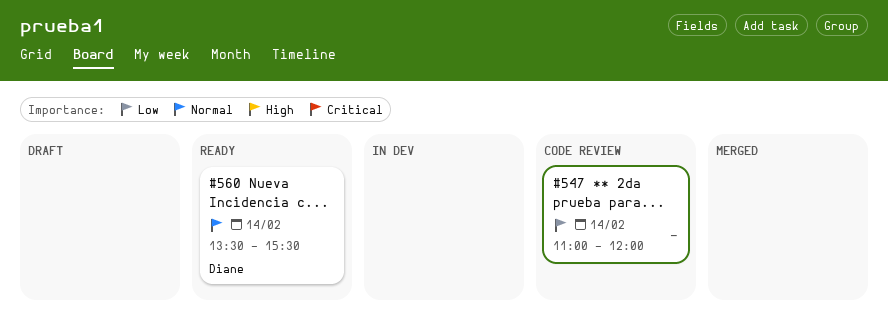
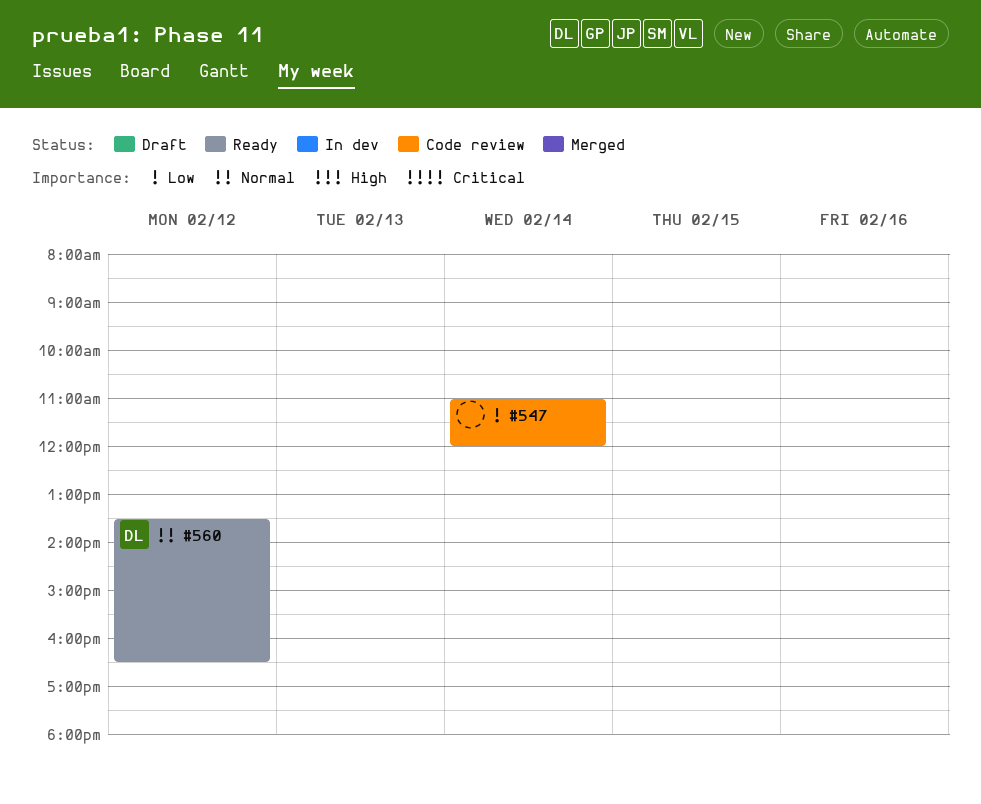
#560, day: Feb 14 -> Feb 12
#560, ends: 15:30 -> 16:30

